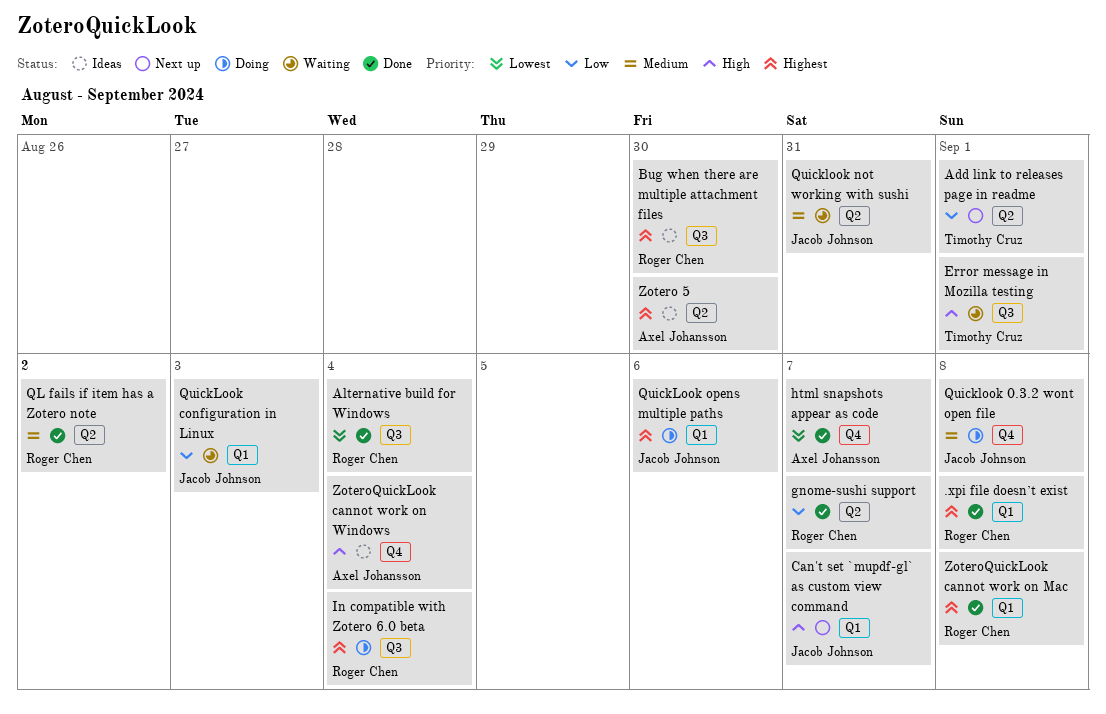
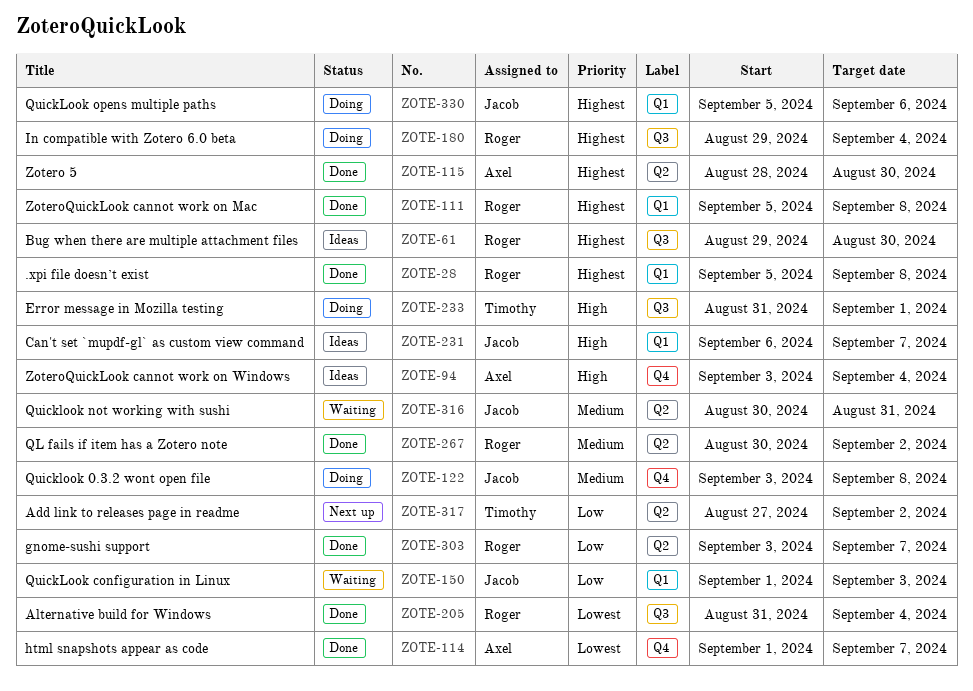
Add link to releases page in readme, due: Sep 1 -> Sep 2
Can't set `mupdf-gl` as custom view command, status: Next up -> Ideas
Error message in Mozilla testing, status: Waiting -> Doing
Zotero 5, status: Ideas -> Done

